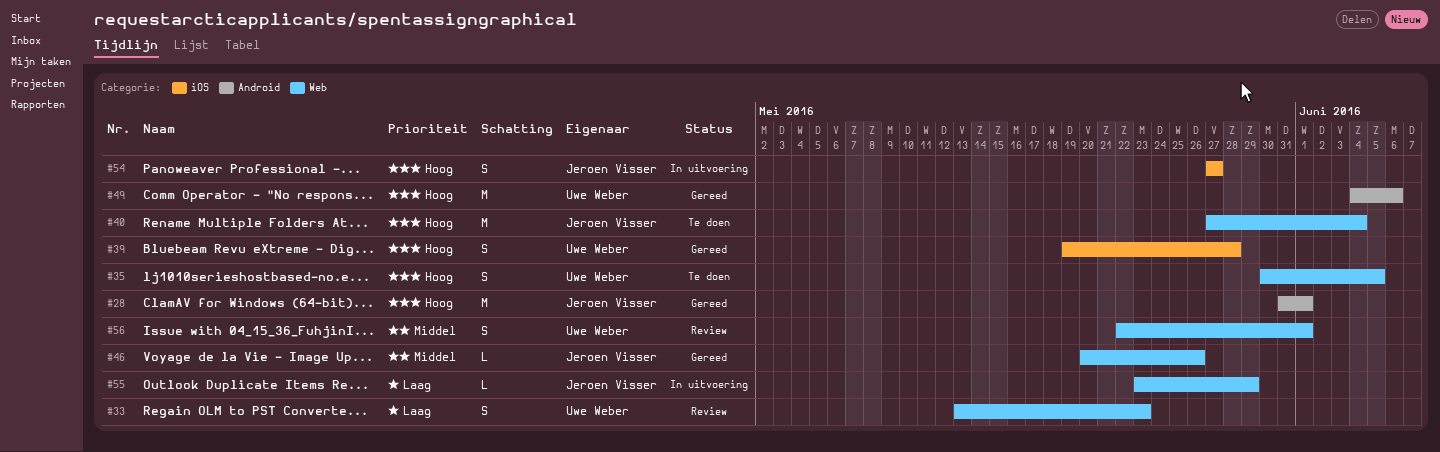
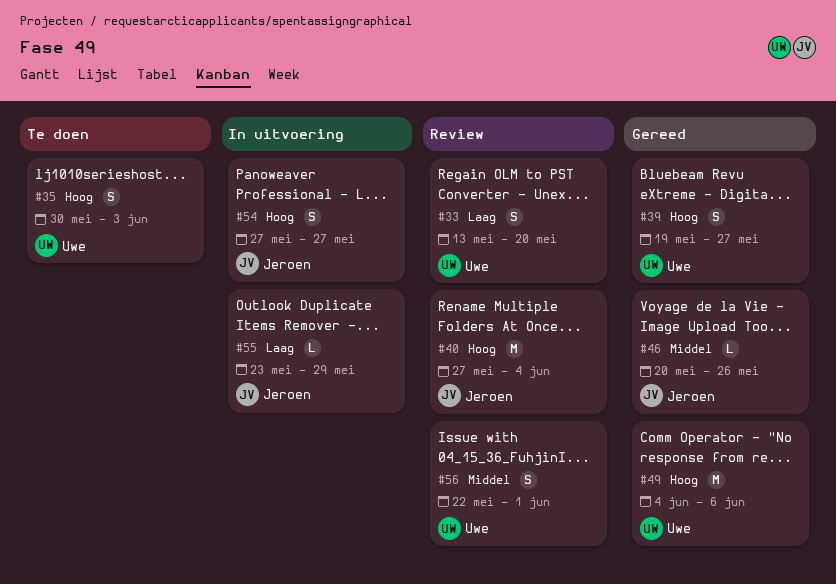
#28: present -> none
#33, due: May 23 -> May 20
#35, due: Jun 5 -> Jun 3
#39, due: May 28 -> May 27
#40, status: Te doen -> Review

